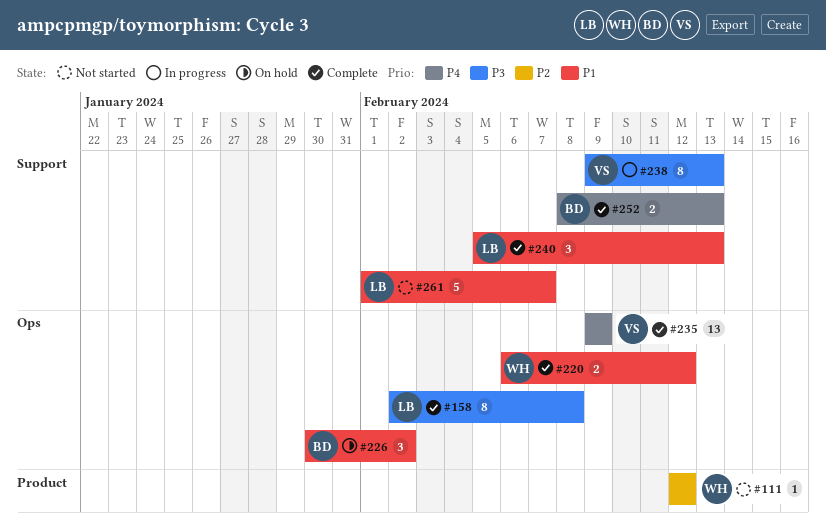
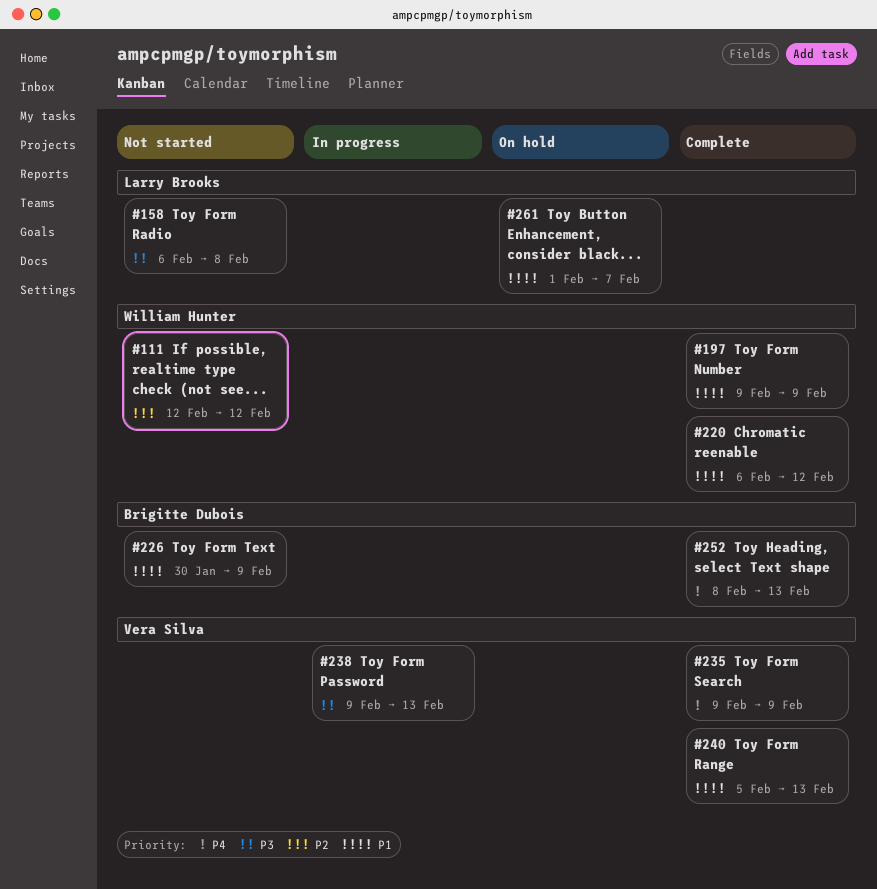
#158, status: Complete -> Not started
#158, start: Feb 2 -> Feb 6
#197: none -> present
#226, status: On hold -> Not started
#226, due: Feb 2 -> Feb 9
#240, owner: Larry Brooks -> Vera Silva
#261, status: Not started -> On hold

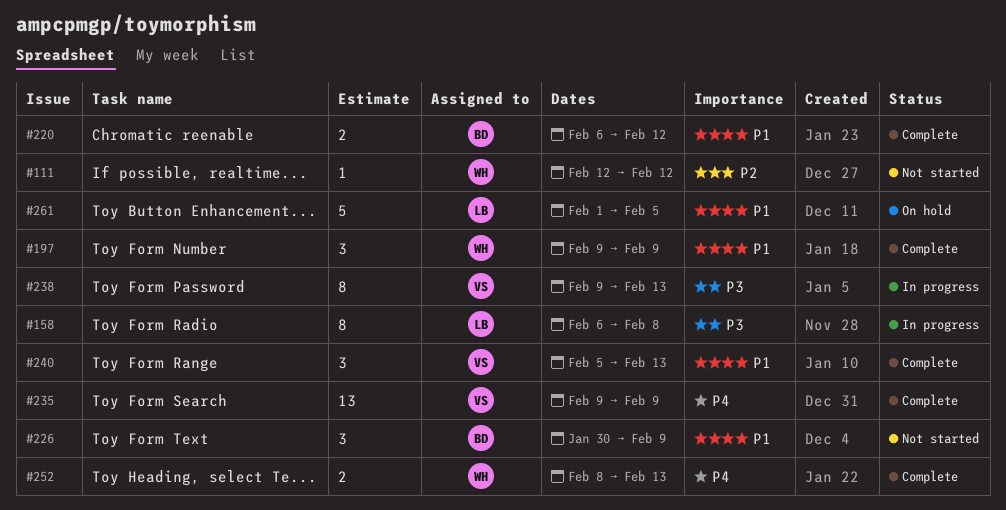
#158, status: Not started -> In progress
#220, owner: William Hunter -> Brigitte Dubois
#252, owner: Brigitte Dubois -> William Hunter
#261, due: Feb 7 -> Feb 5

